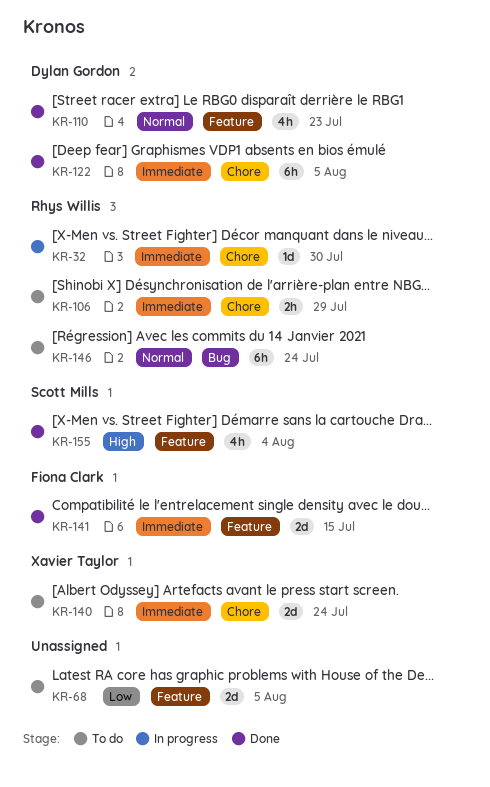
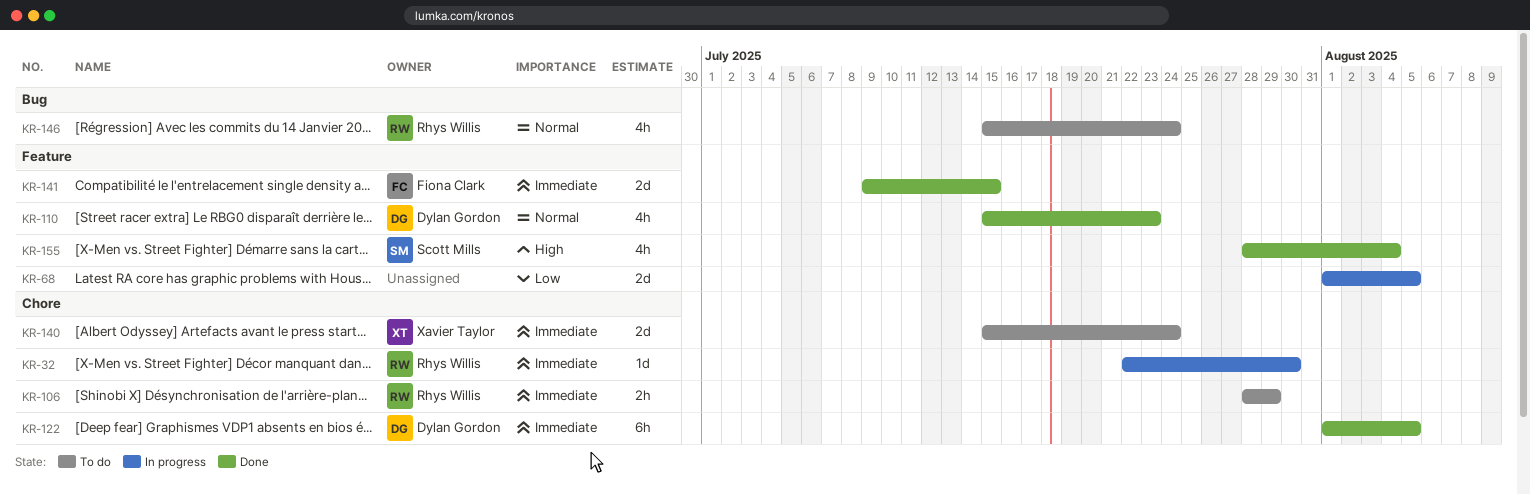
KR-68, status: To do -> In progress
KR-146, estimate: 6h -> 4h

